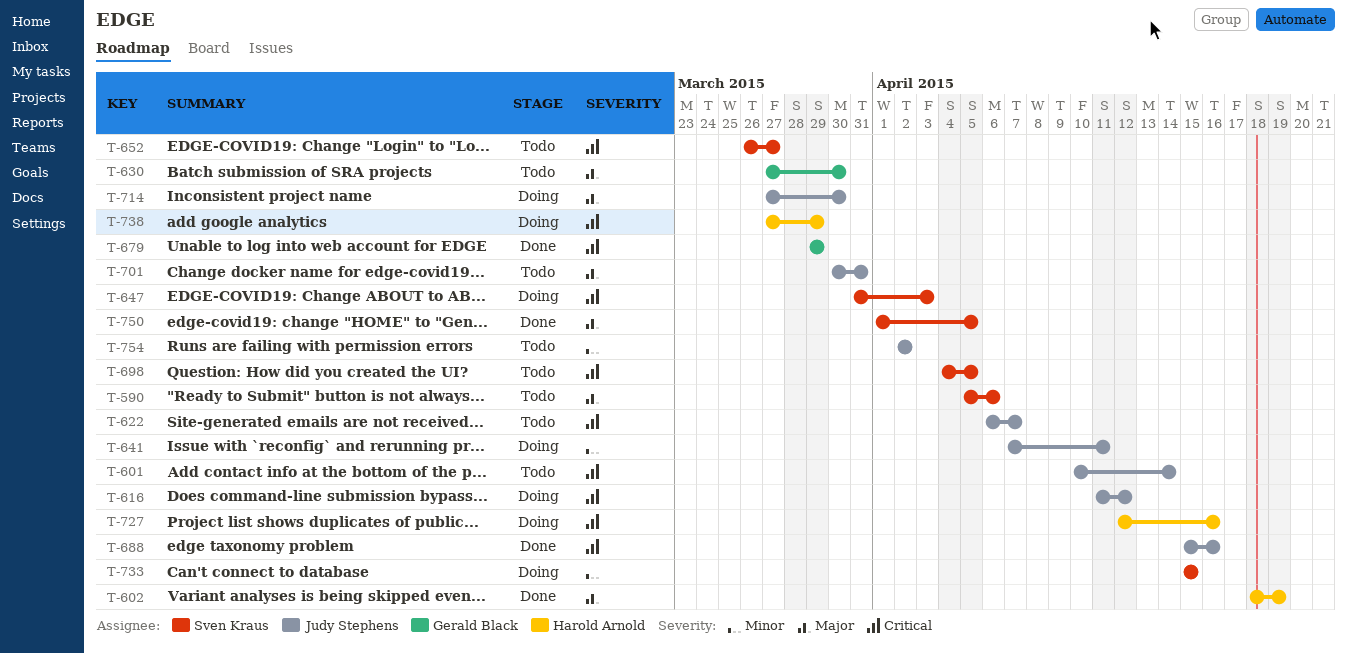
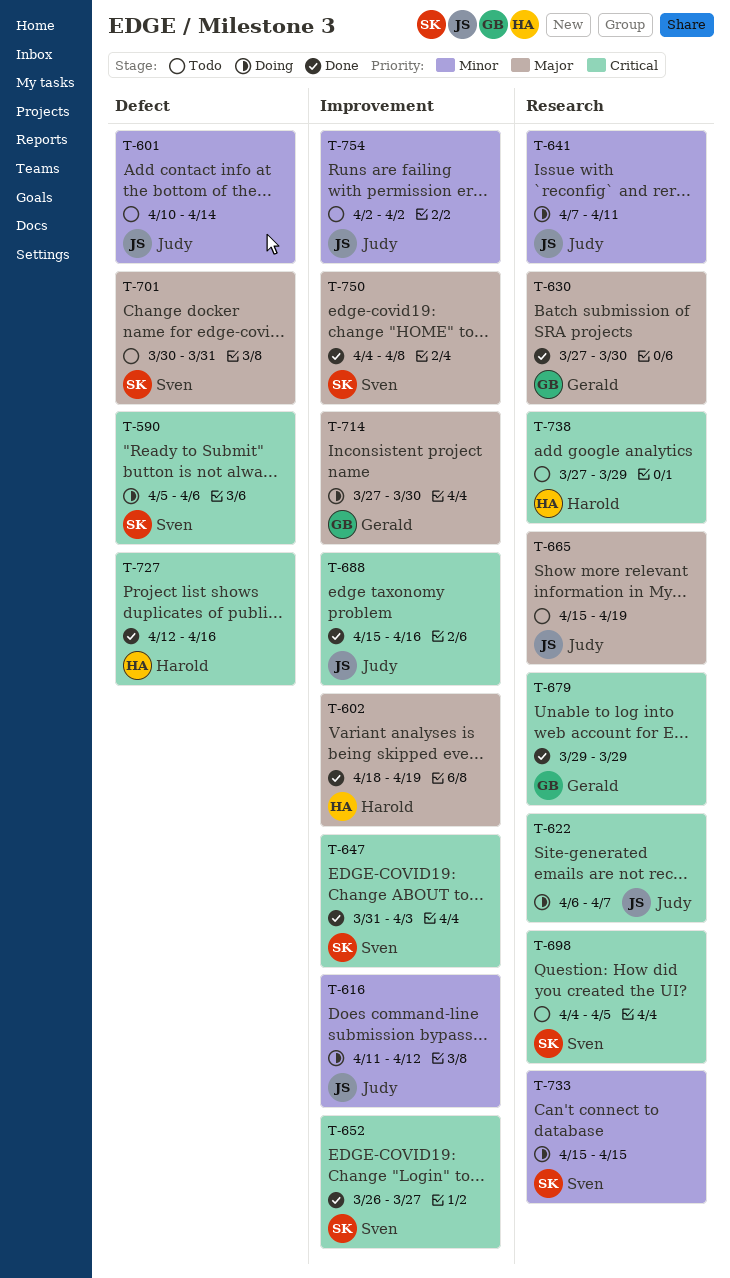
T-590, status: Todo -> Doing
T-590, priority: Major -> Critical
T-601, priority: Critical -> Minor
T-616, priority: Critical -> Minor
T-622, status: Todo -> Doing
T-630, status: Todo -> Done
T-647, status: Doing -> Done
T-652, status: Todo -> Done
T-665: none -> present
T-701, owner: Judy Stephens -> Sven Kraus
T-714, owner: Judy Stephens -> Gerald Black
T-727, status: Doing -> Done
T-738, status: Doing -> Todo
T-750, start: Apr 1 -> Apr 4
T-750, due: Apr 5 -> Apr 8

